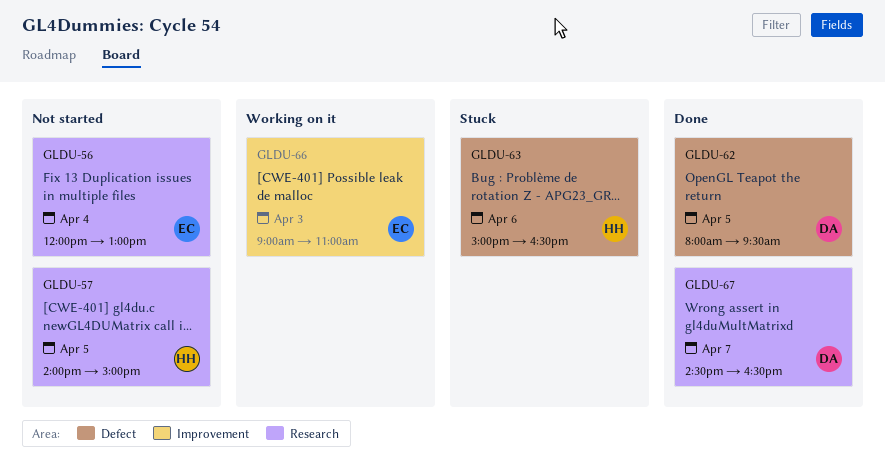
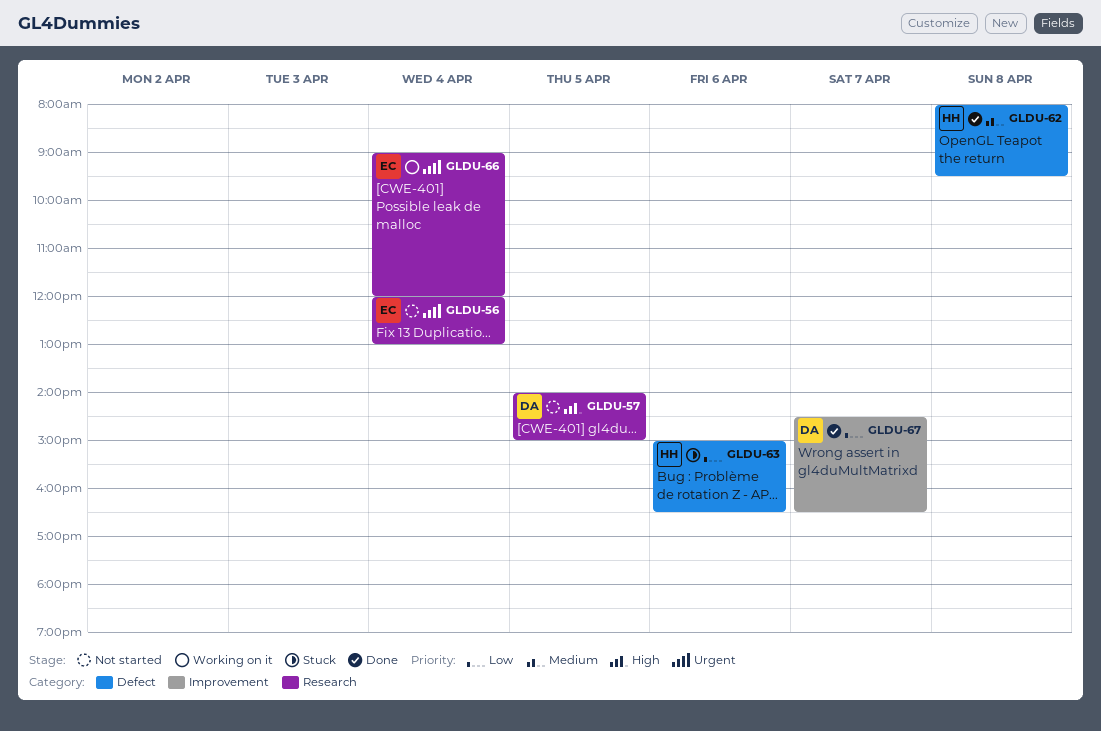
GLDU-57, owner: HH -> DA
GLDU-62, owner: DA -> HH
GLDU-62, day: Apr 5 -> Apr 8
GLDU-66, label: Improvement -> Research
GLDU-66, day: Apr 3 -> Apr 4
GLDU-66, ends: 11:00 -> 12:00
GLDU-67, label: Research -> Improvement

